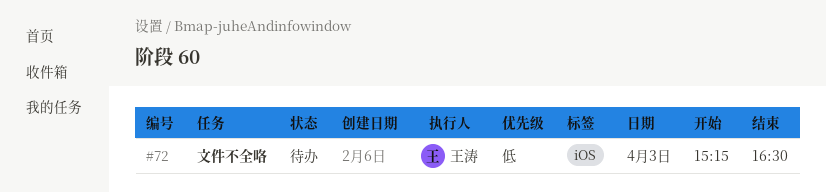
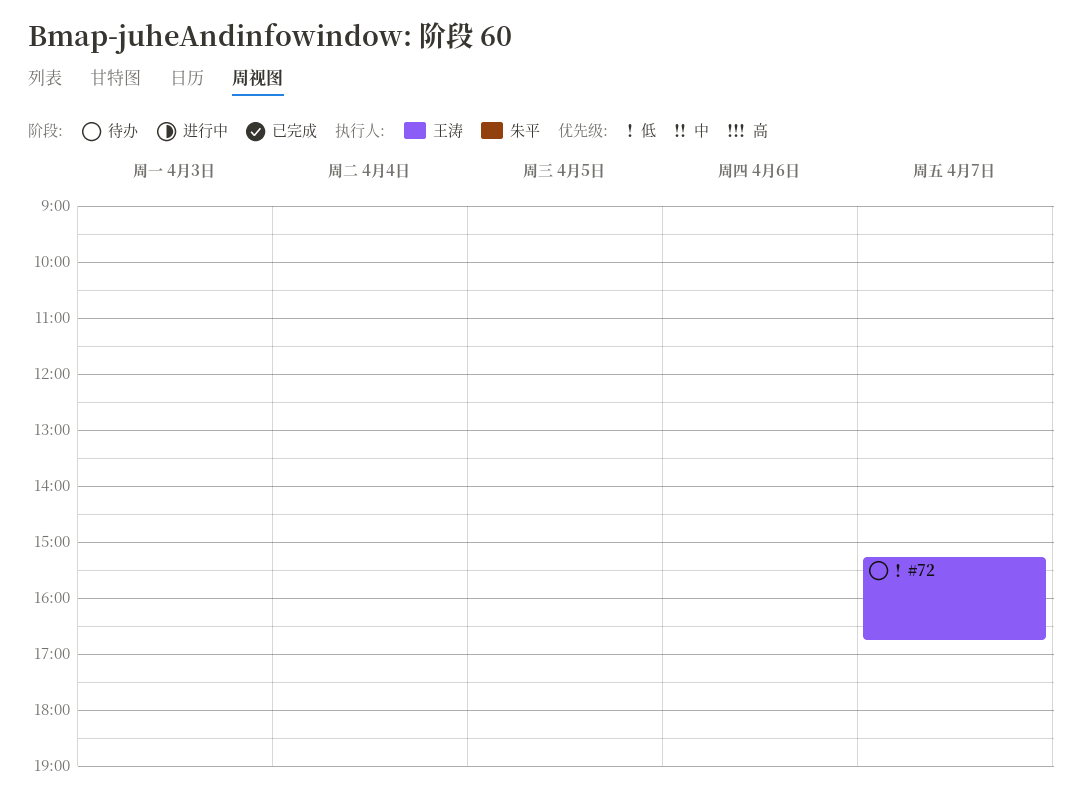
#72, day: Apr 3 -> Apr 7
#72, ends: 16:30 -> 16:45

